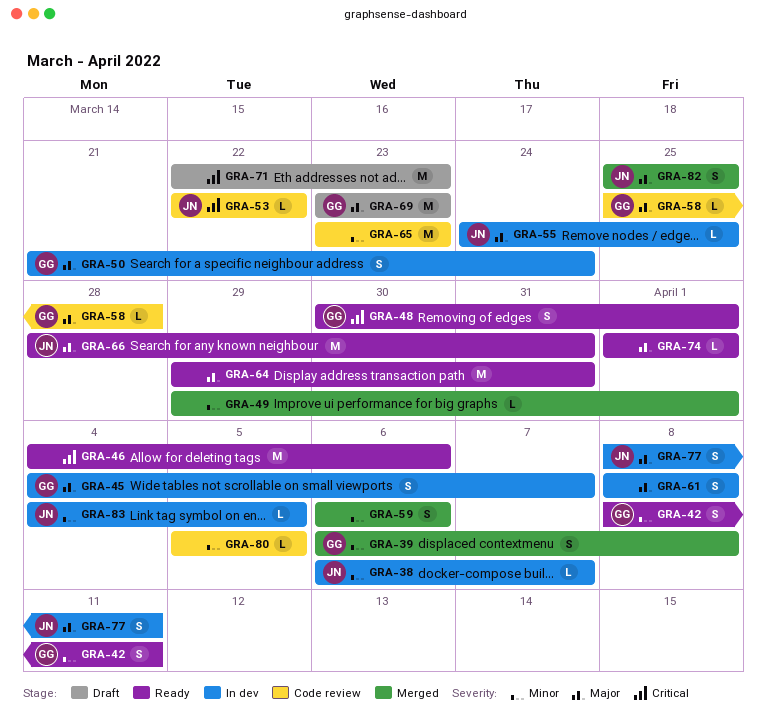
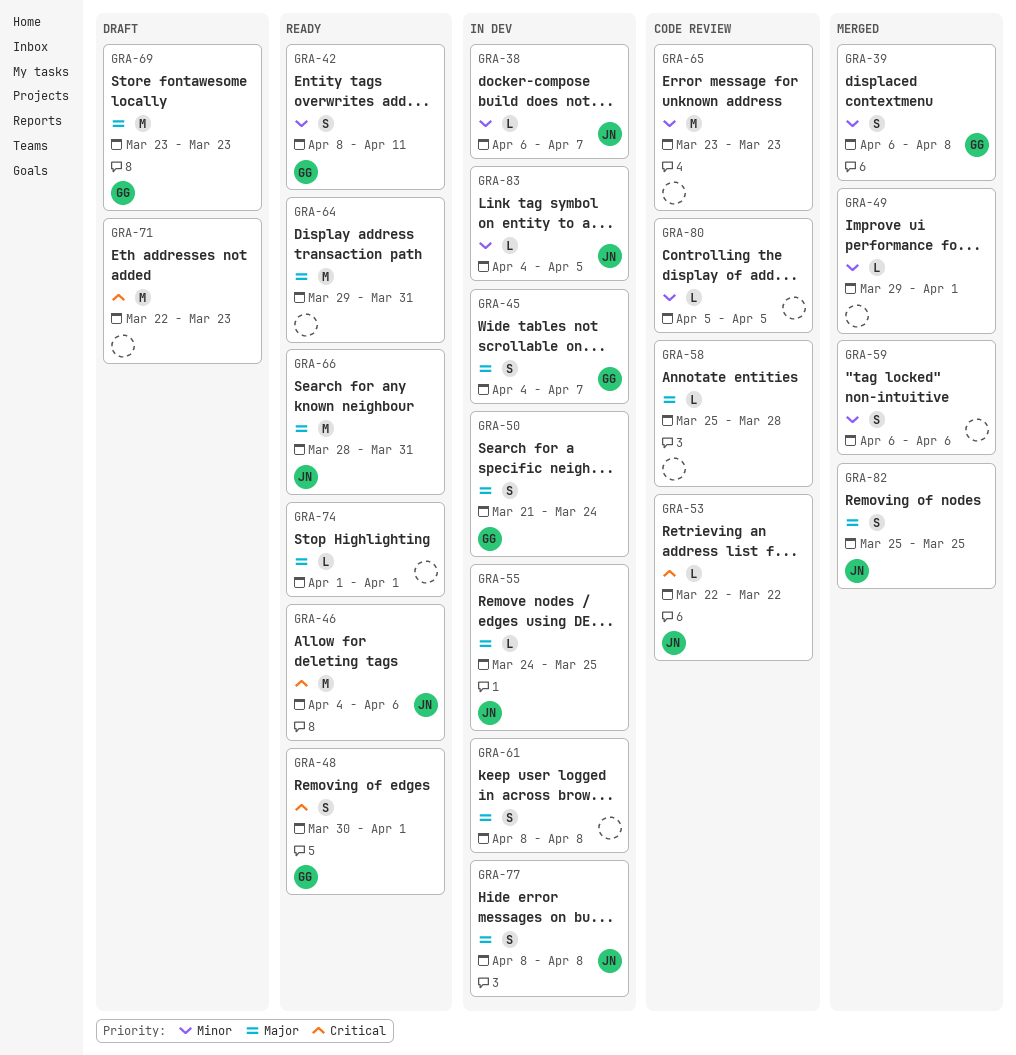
GRA-46, owner: none -> JN
GRA-58, owner: GG -> none
GRA-77, due: Apr 11 -> Apr 8

